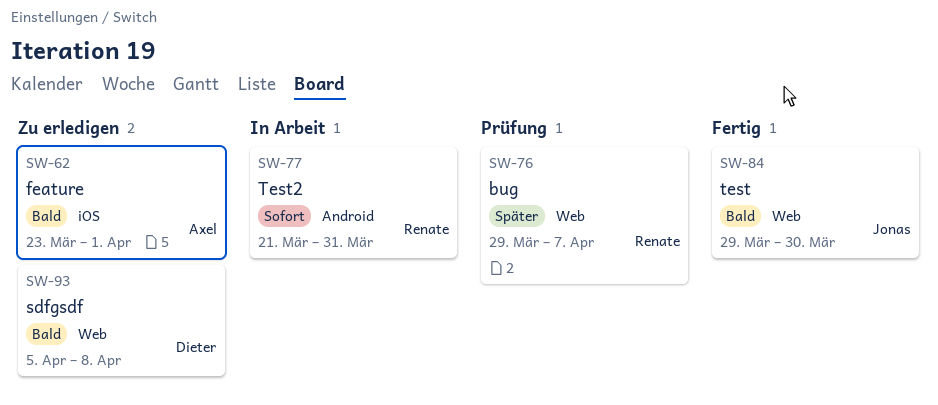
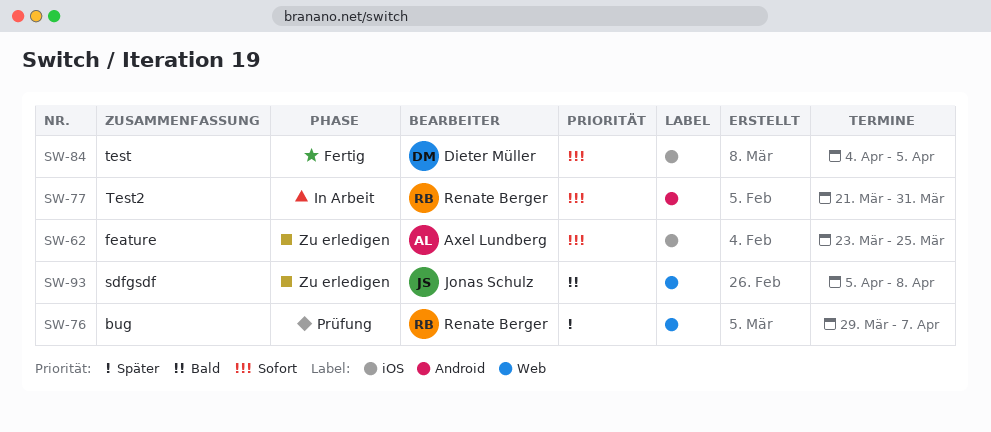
SW-62, priority: Bald -> Sofort
SW-62, due: Apr 1 -> Mar 25
SW-84, owner: Jonas Schulz -> Dieter Müller
SW-84, priority: Bald -> Sofort
SW-84, label: Web -> iOS
SW-84, start: Mar 29 -> Apr 4
SW-84, due: Mar 30 -> Apr 5
SW-93, owner: Dieter Müller -> Jonas Schulz

